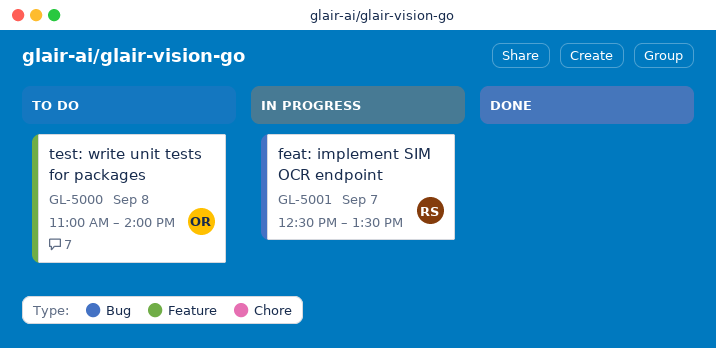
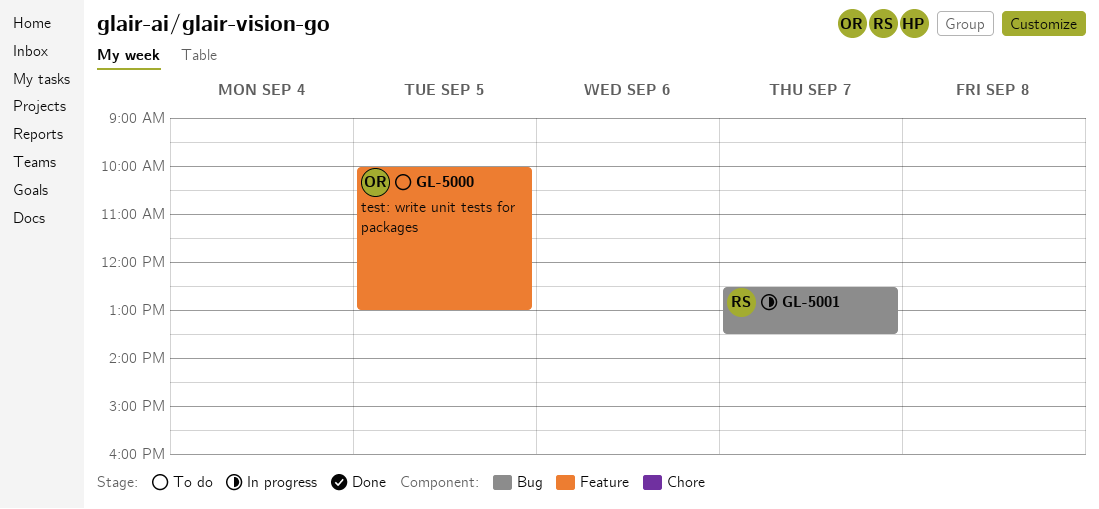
GL-5000, day: Sep 8 -> Sep 5
GL-5000, begins: 11:00 -> 10:00
GL-5000, ends: 14:00 -> 13:00

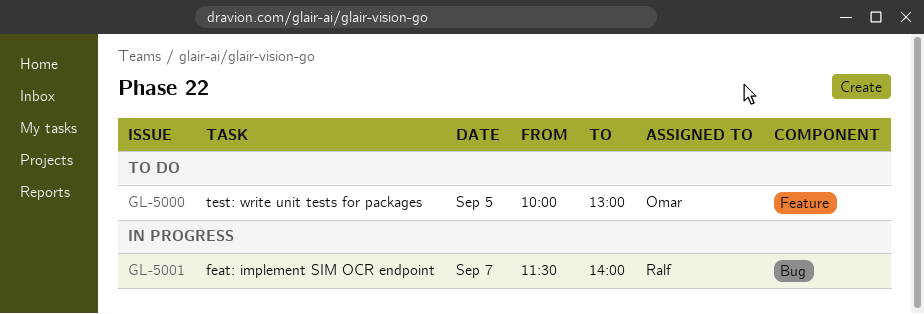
GL-5001, begins: 12:30 -> 11:30
GL-5001, ends: 13:30 -> 14:00

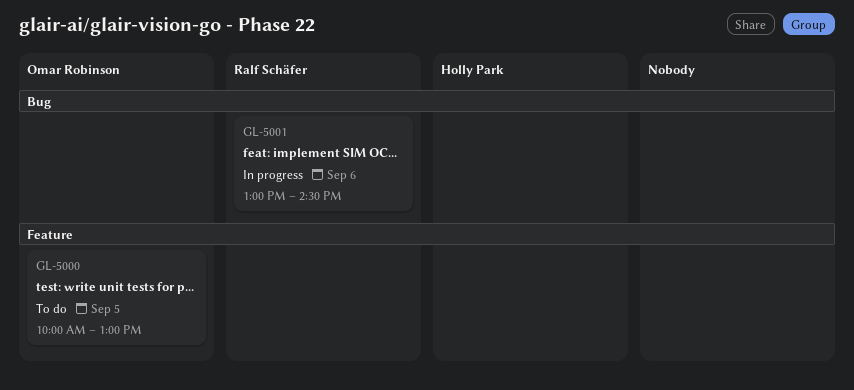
GL-5001, day: Sep 7 -> Sep 6
GL-5001, begins: 11:30 -> 13:00
GL-5001, ends: 14:00 -> 14:30

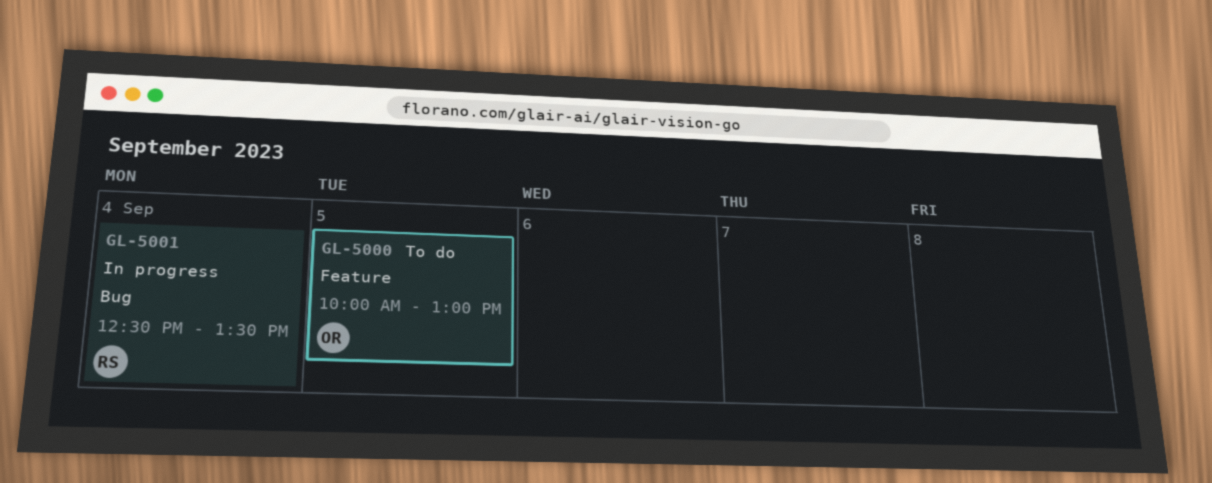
GL-5001, day: Sep 6 -> Sep 4
GL-5001, begins: 13:00 -> 12:30
GL-5001, ends: 14:30 -> 13:30

